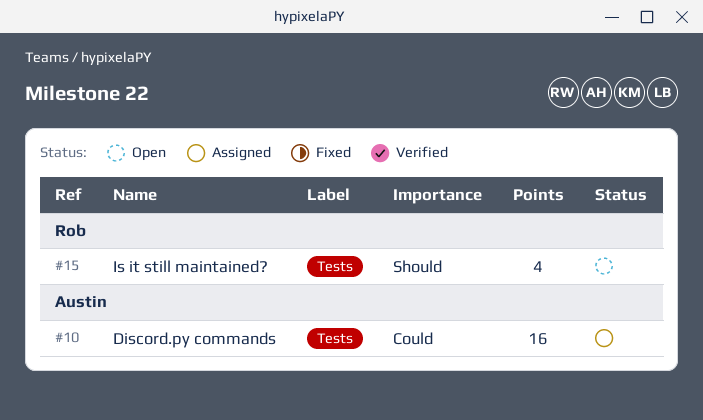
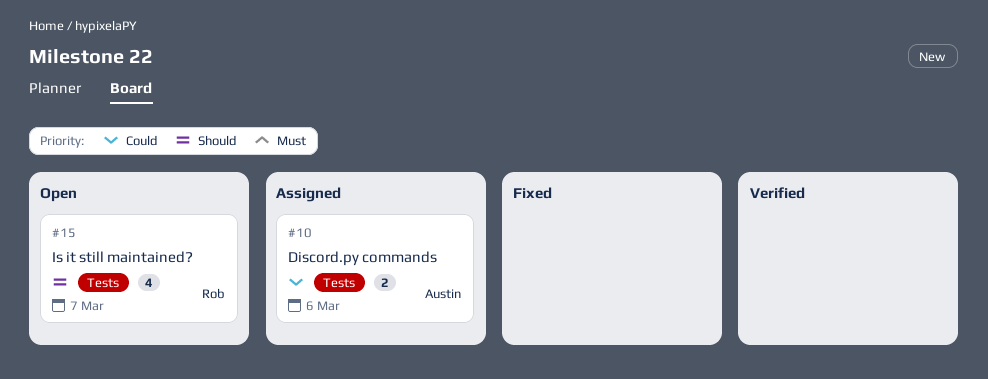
#10, estimate: 16 -> 2

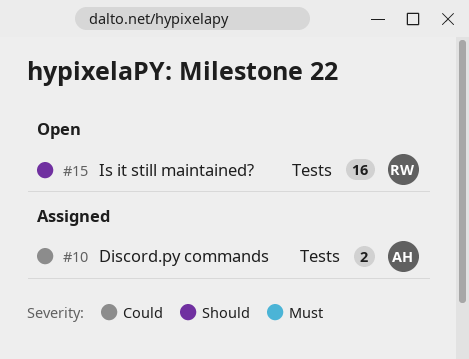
#15, estimate: 4 -> 16

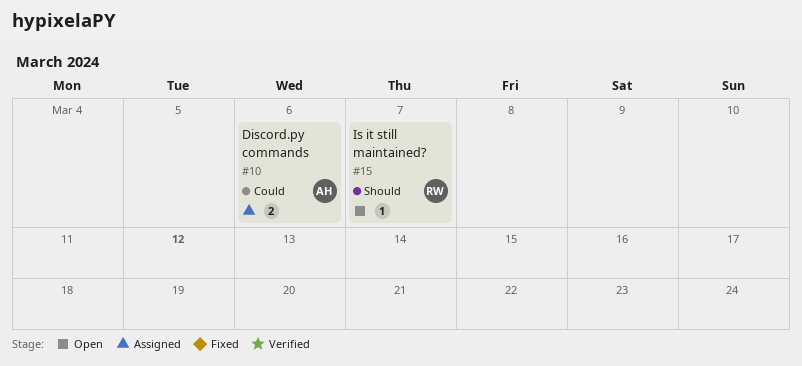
#15, estimate: 16 -> 1

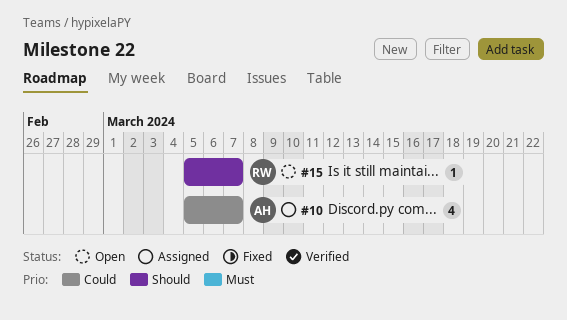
#10, estimate: 2 -> 4
#10, due: Mar 6 -> Mar 7

